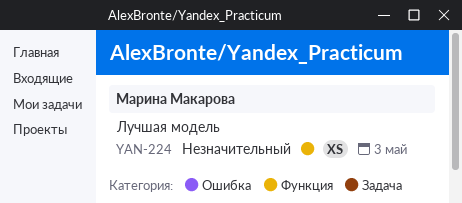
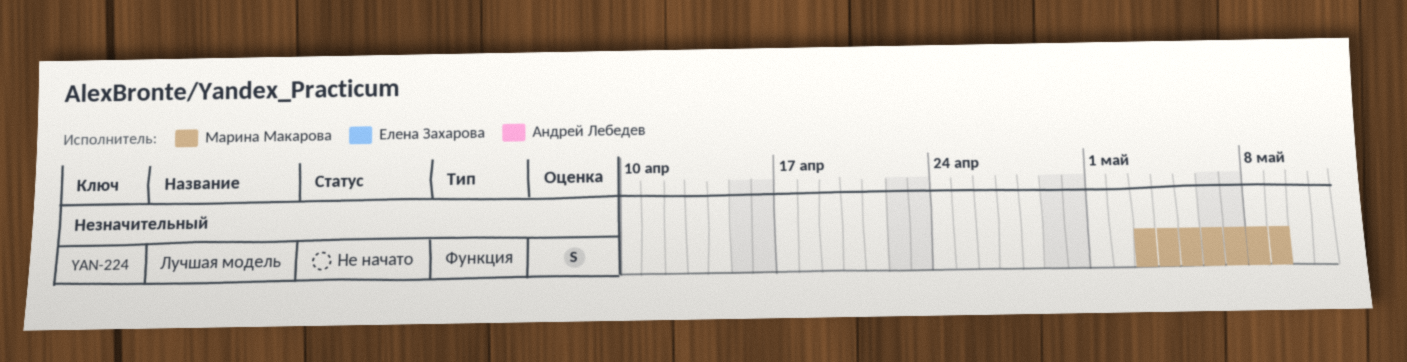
YAN-224, estimate: XS -> S
YAN-224, due: May 3 -> May 9

